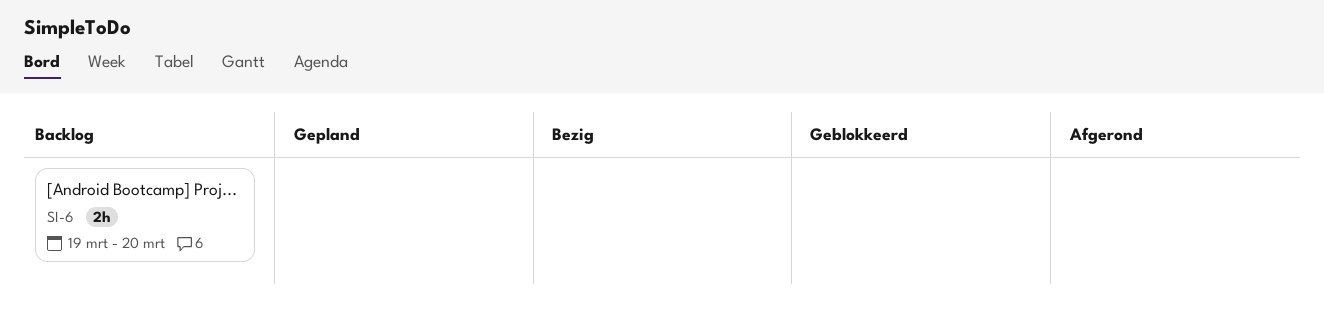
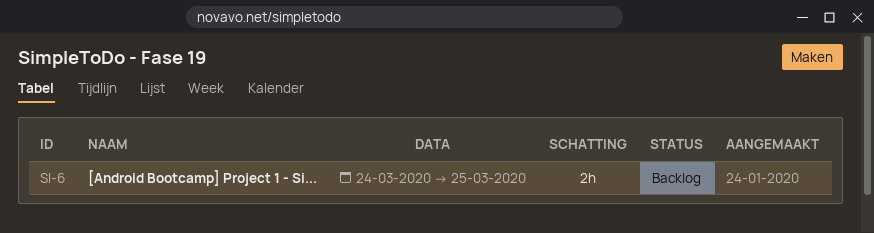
SI-6, start: Mar 19 -> Mar 24
SI-6, due: Mar 20 -> Mar 25

